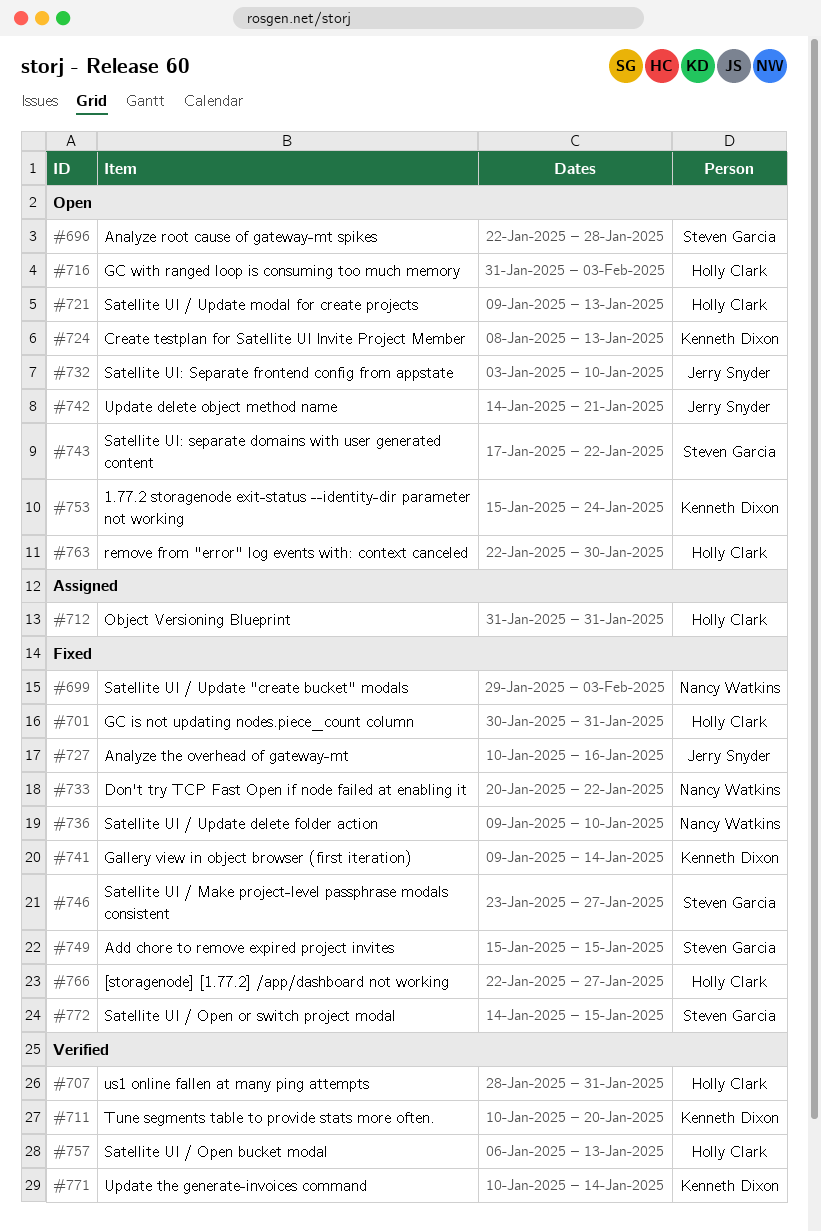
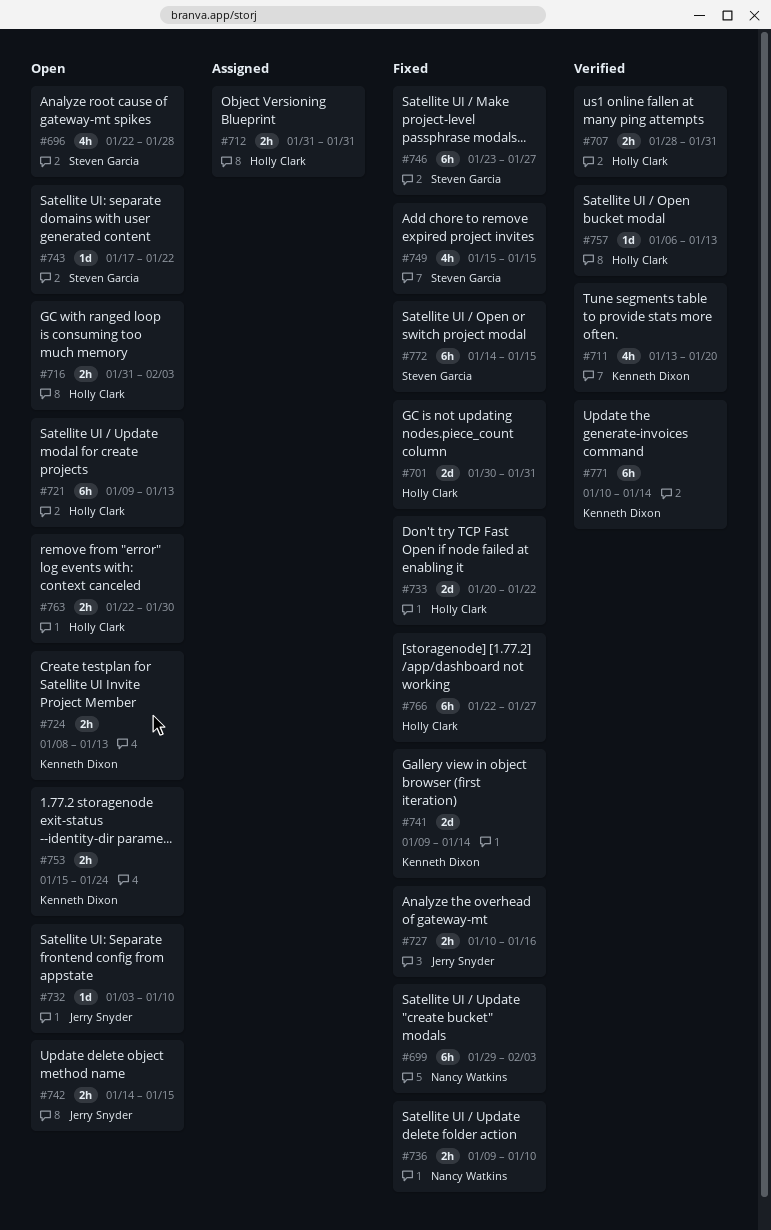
#711, start: Jan 10 -> Jan 13
#733, owner: Nancy Watkins -> Holly Clark
#742, due: Jan 21 -> Jan 15

